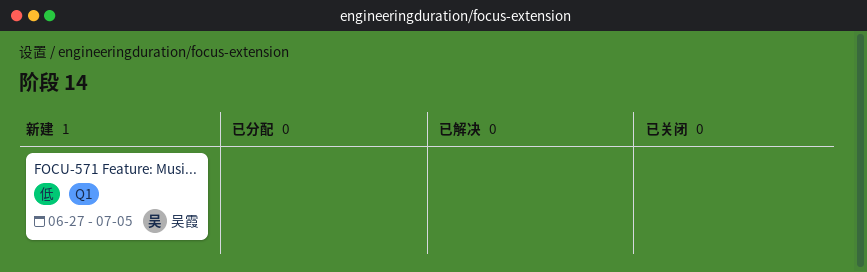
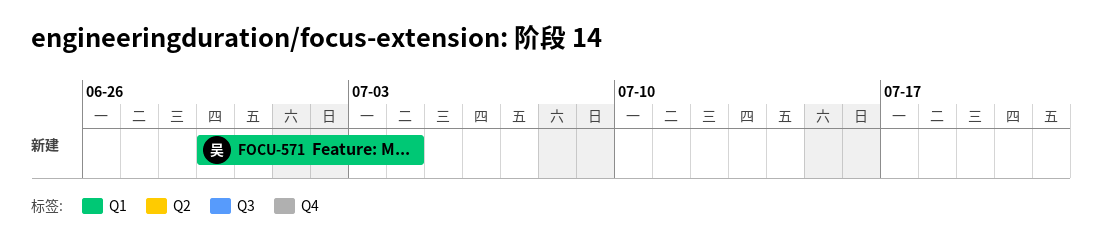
FOCU-571, start: Jun 27 -> Jun 29
FOCU-571, due: Jul 5 -> Jul 4

